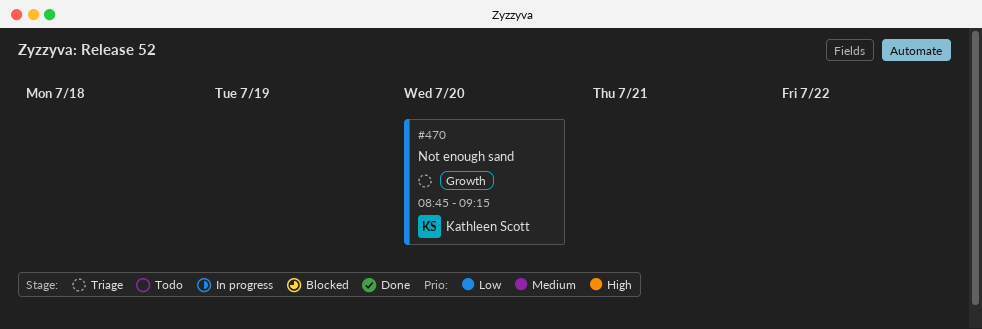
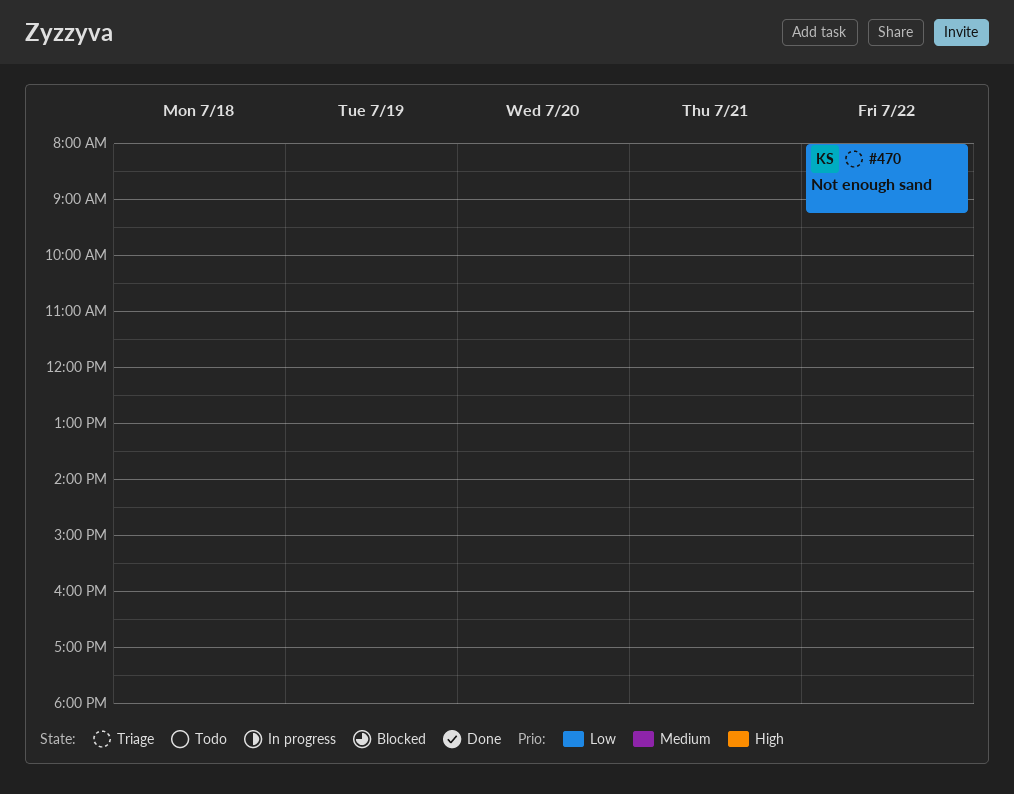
#470, day: Jul 20 -> Jul 22
#470, begins: 08:45 -> 08:00

